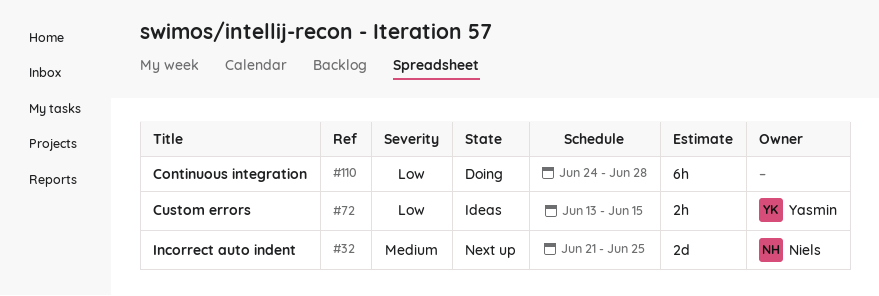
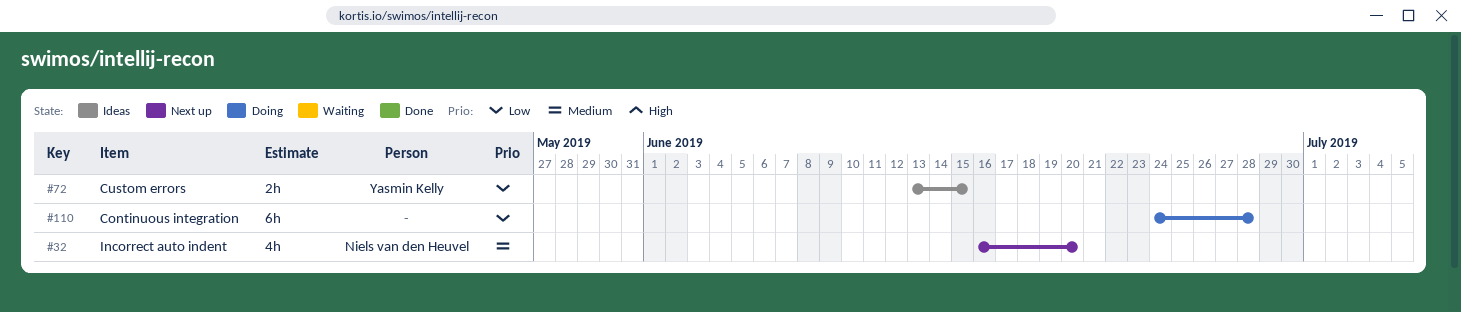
#32, estimate: 2d -> 4h
#32, start: Jun 21 -> Jun 16
#32, due: Jun 25 -> Jun 20

